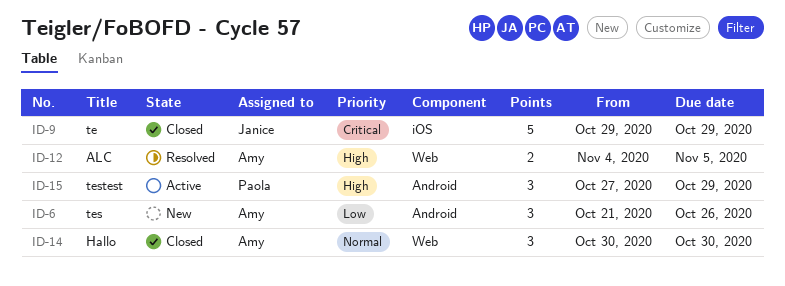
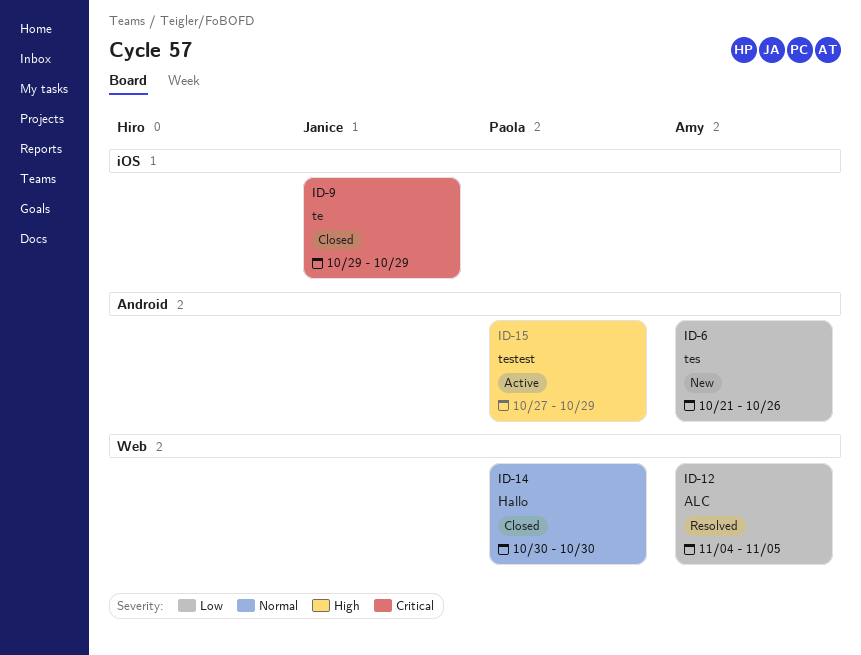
ID-12, priority: High -> Low
ID-14, owner: Amy -> Paola

